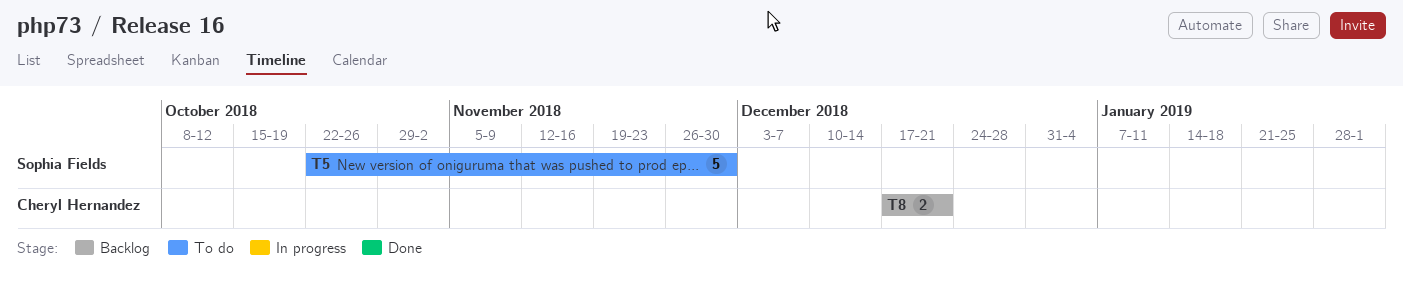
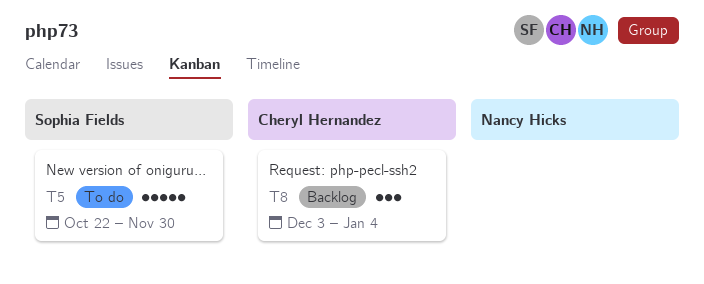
T8, estimate: 2 -> 3
T8, start: Dec 17 -> Dec 3
T8, due: Dec 21 -> Jan 4

